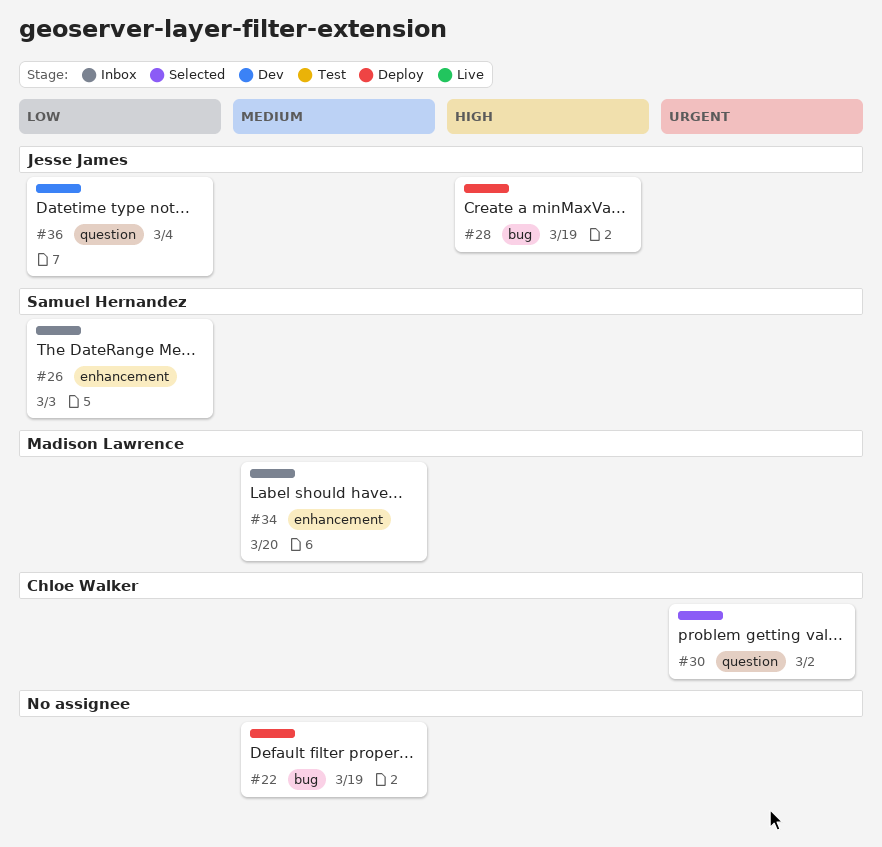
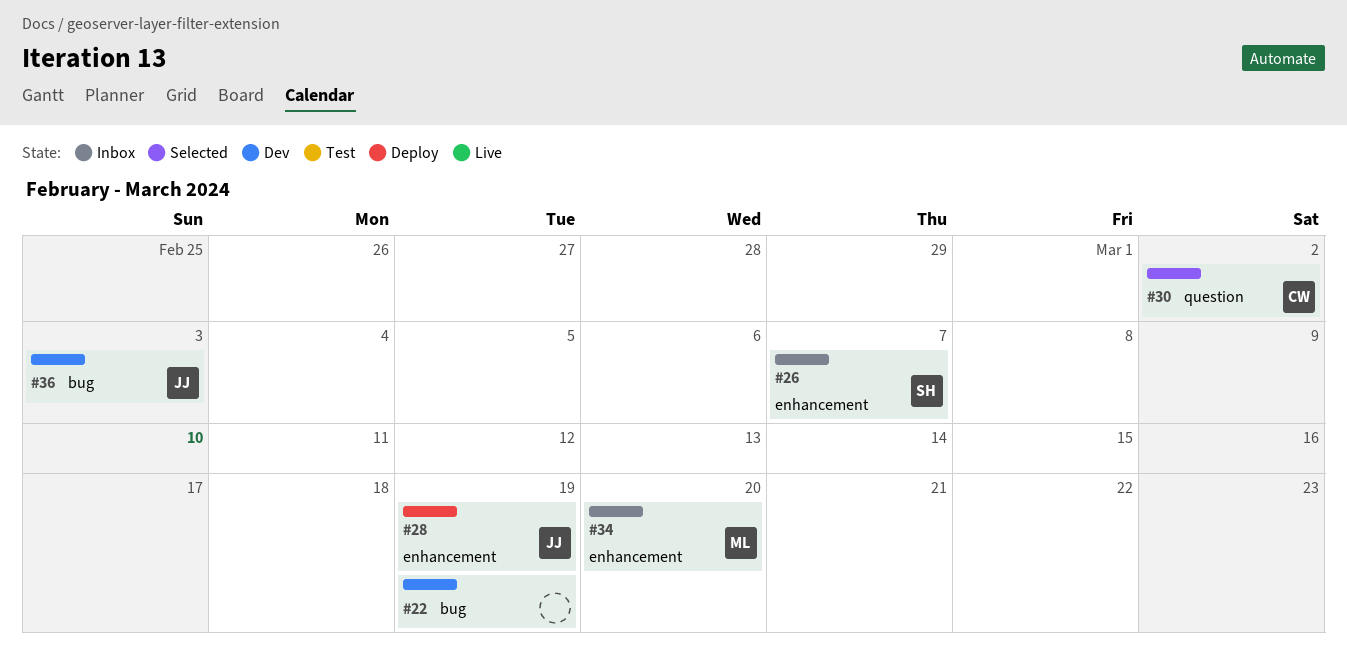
#22, status: Deploy -> Dev
#26, due: Mar 3 -> Mar 7
#28, label: bug -> enhancement
#36, label: question -> bug
#36, due: Mar 4 -> Mar 3

